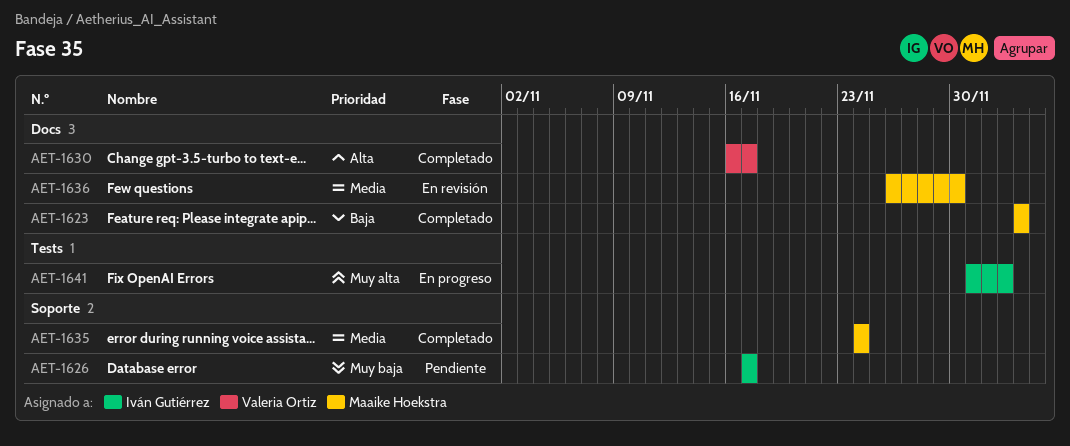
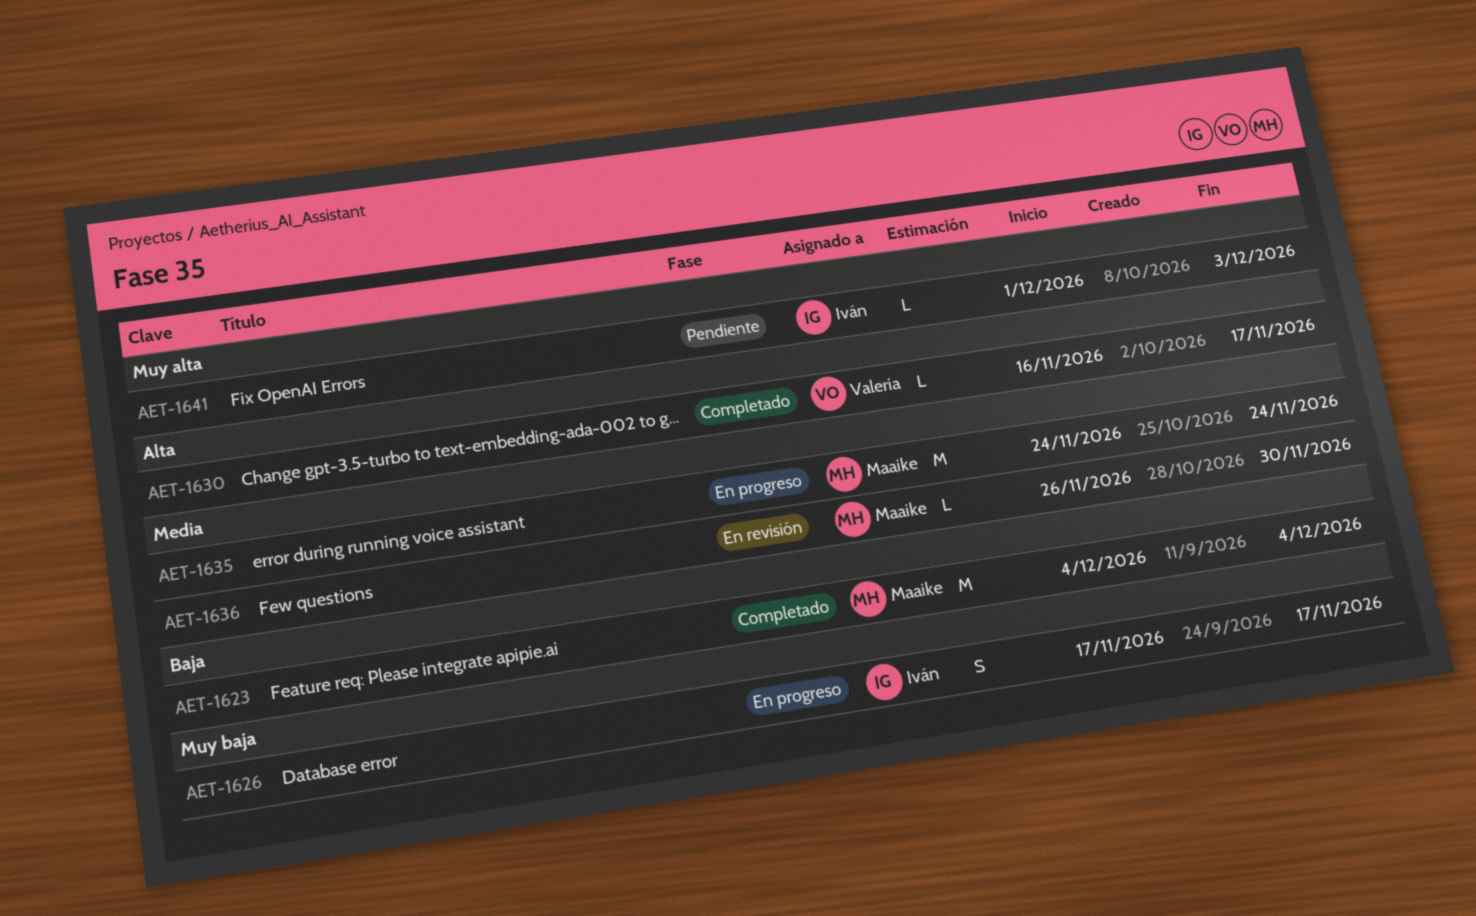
AET-1626, status: Pendiente -> En progreso
AET-1635, status: Completado -> En progreso
AET-1641, status: En progreso -> Pendiente

